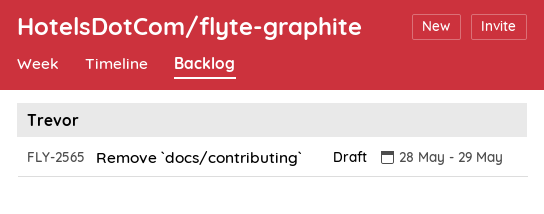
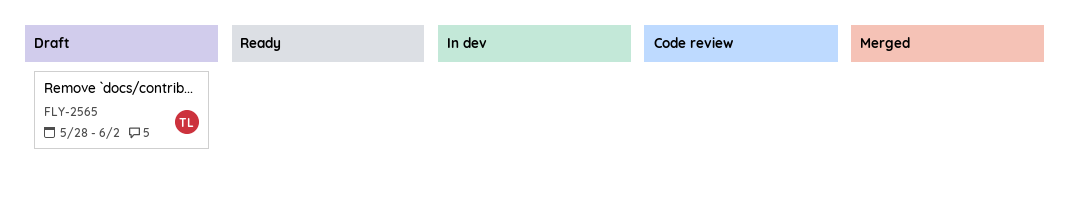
FLY-2565, due: May 29 -> Jun 2

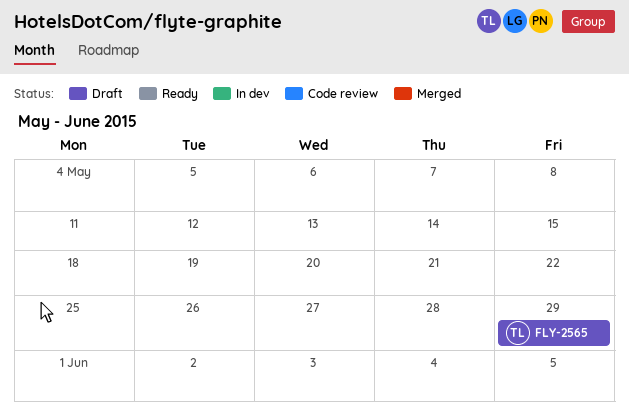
FLY-2565, start: May 28 -> May 29
FLY-2565, due: Jun 2 -> May 29

